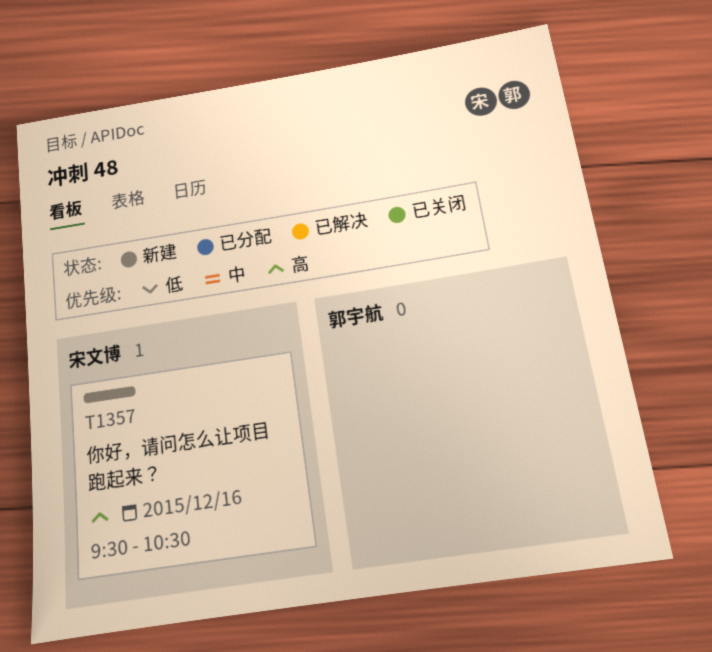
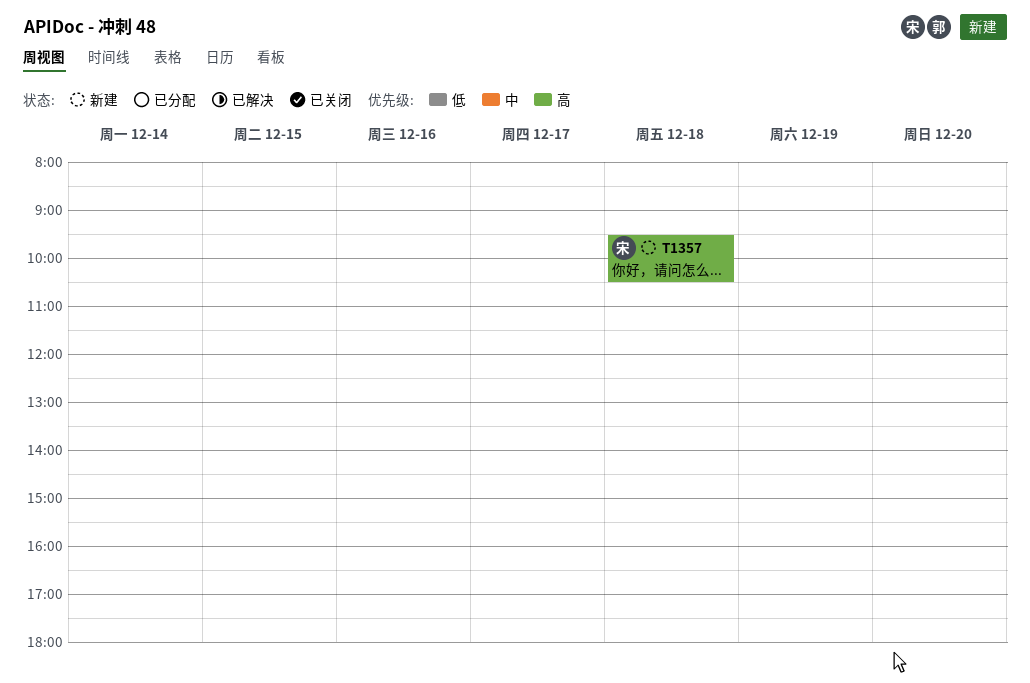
T1357, day: Dec 16 -> Dec 18

